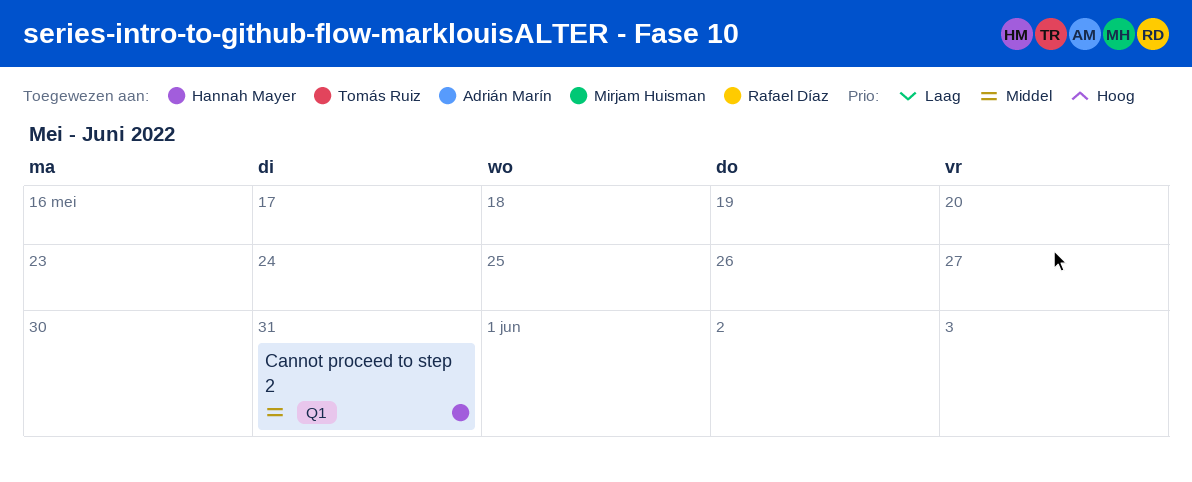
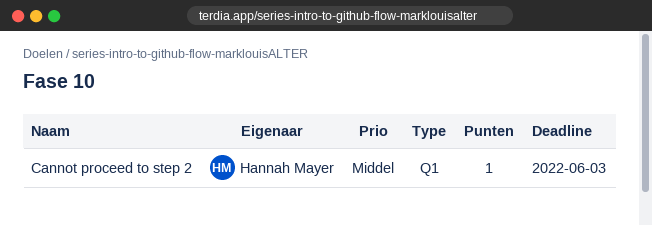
Cannot proceed to step 2, due: May 31 -> Jun 3

